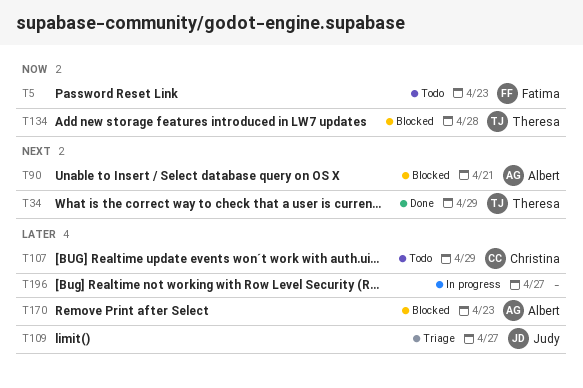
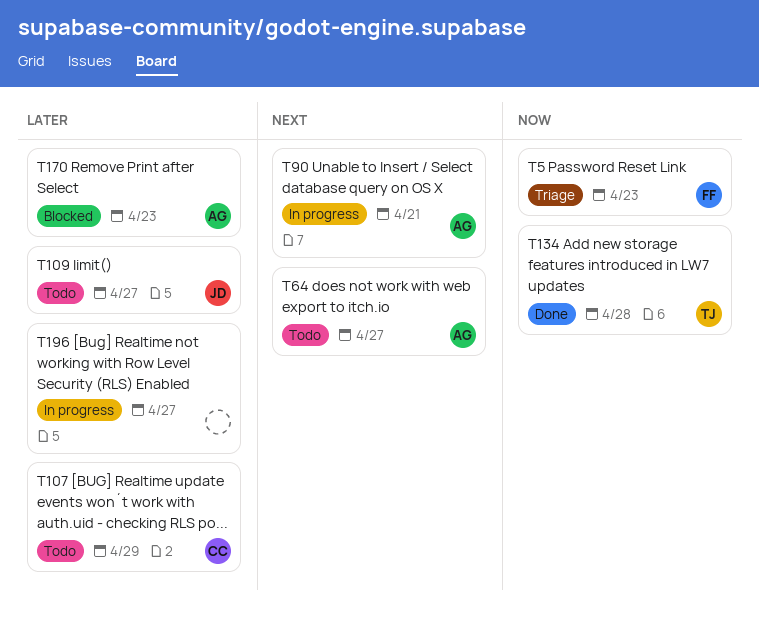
T5, status: Todo -> Triage
T34: present -> none
T64: none -> present
T90, status: Blocked -> In progress
T109, status: Triage -> Todo
T134, status: Blocked -> Done

